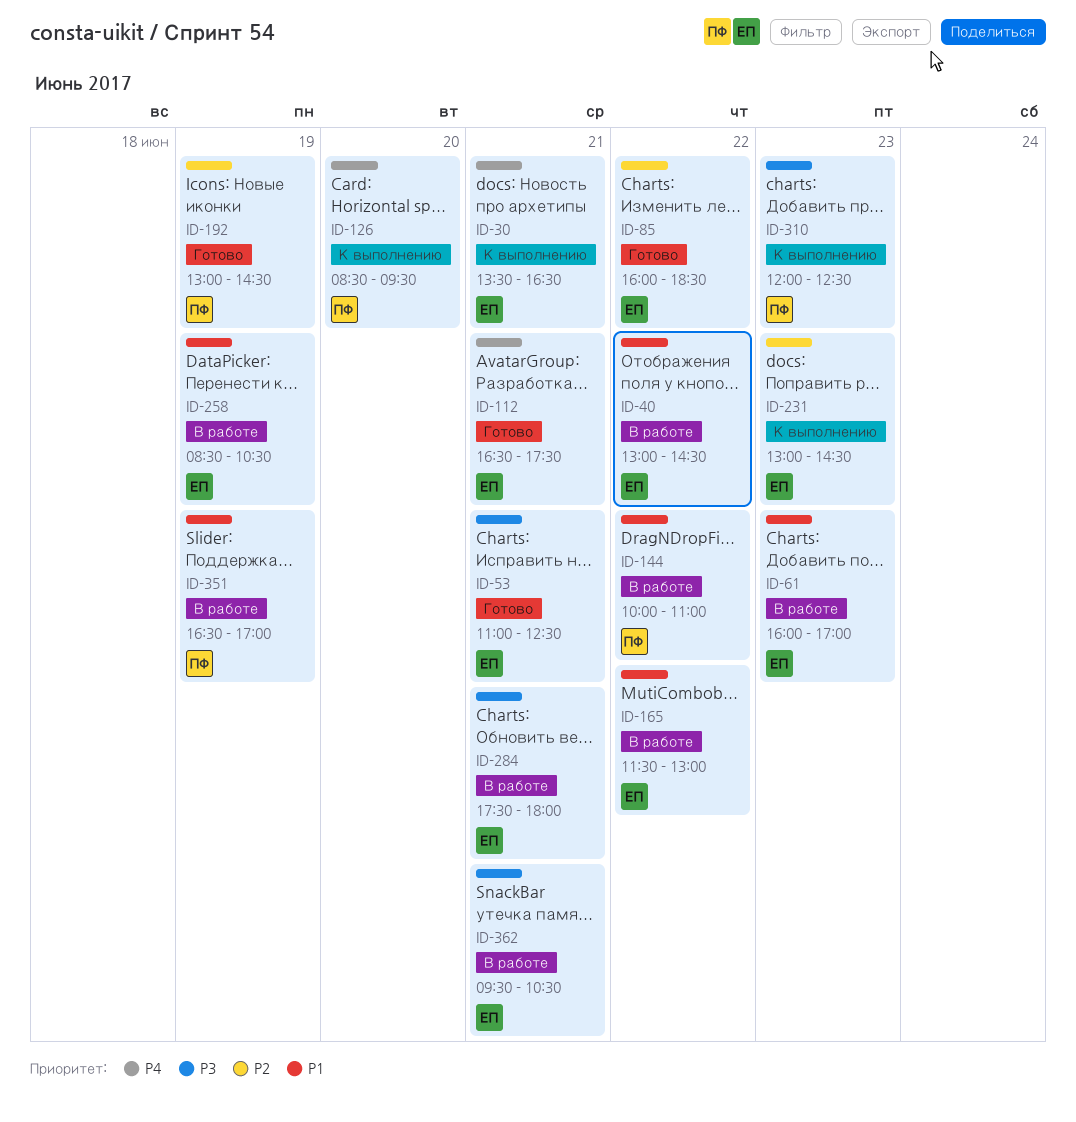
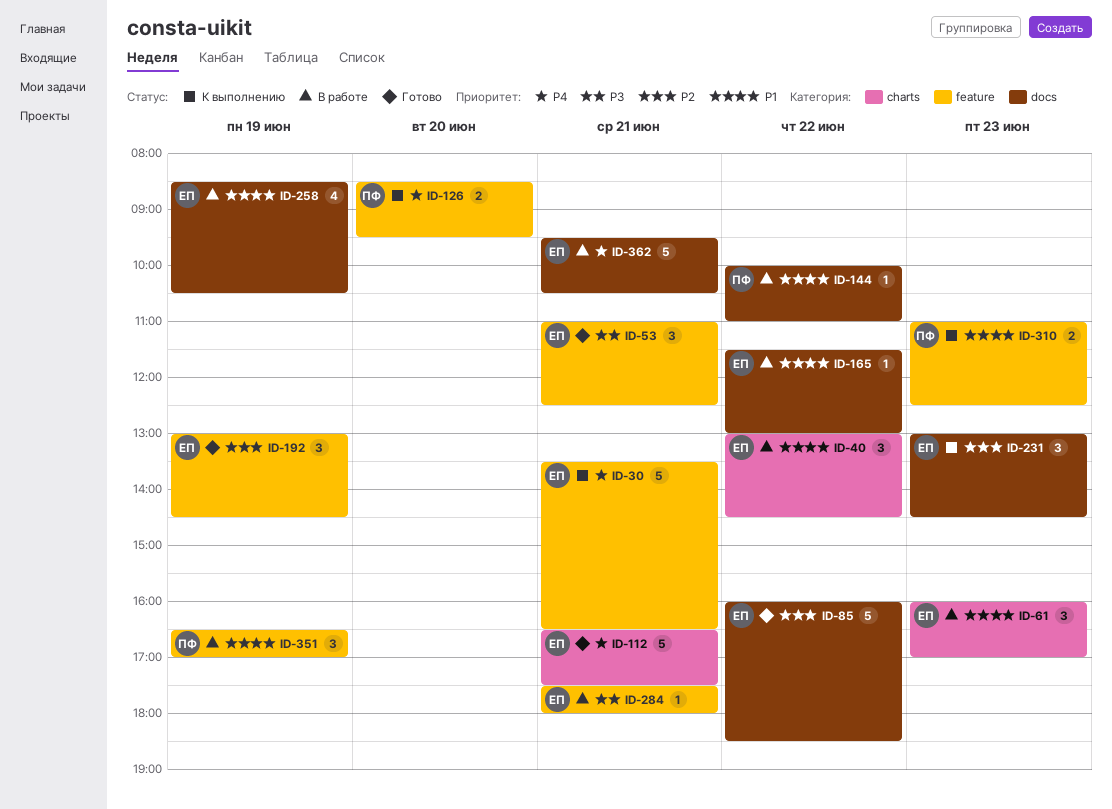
ID-192, owner: ПФ -> ЕП
ID-310, priority: P3 -> P1
ID-310, begins: 12:00 -> 11:00
ID-362, priority: P3 -> P4

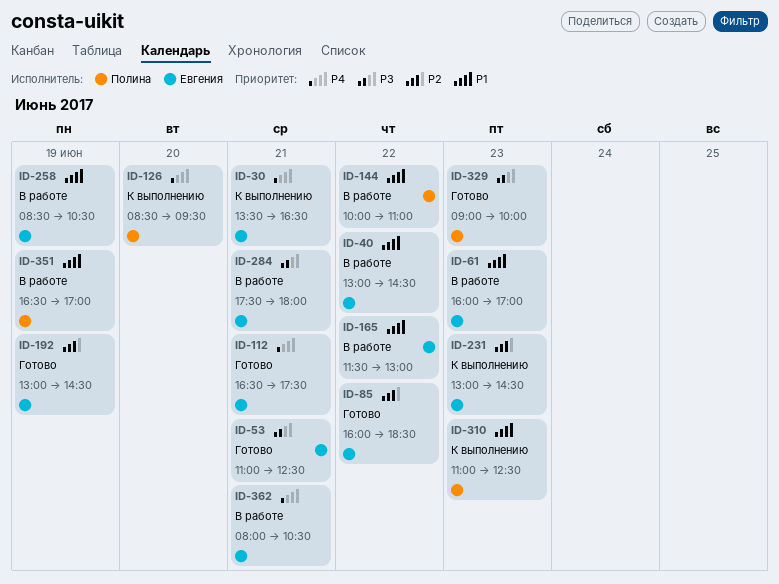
ID-329: none -> present
ID-362, begins: 09:30 -> 08:00

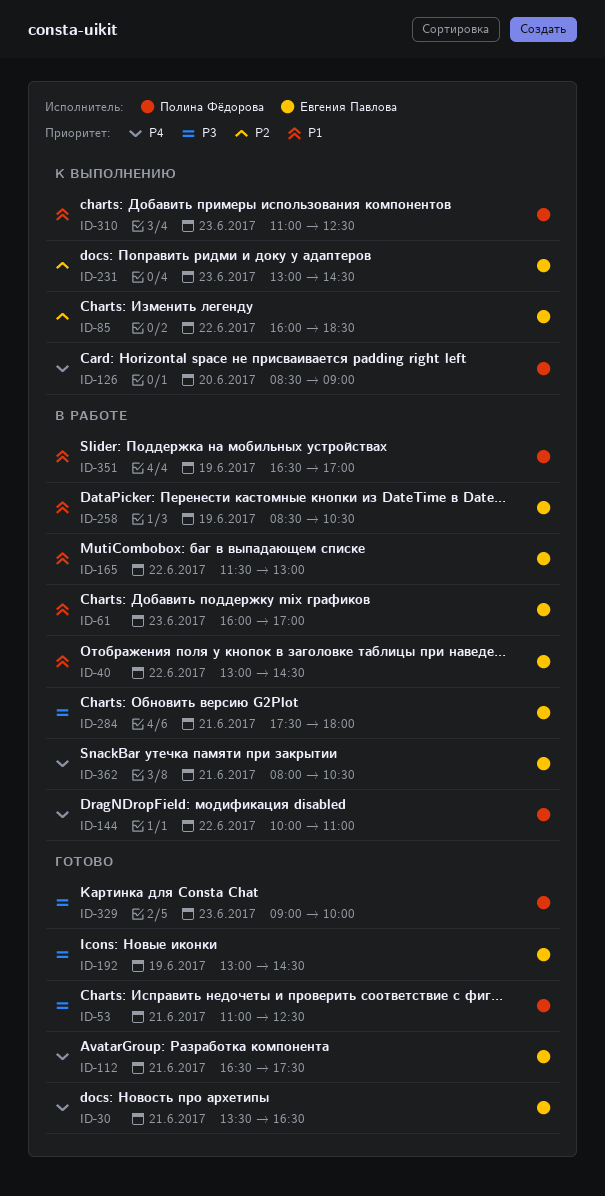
ID-30, status: К выполнению -> Готово
ID-53, owner: Евгения Павлова -> Полина Фёдорова
ID-85, status: Готово -> К выполнению
ID-126, ends: 09:30 -> 09:00
ID-144, priority: P1 -> P4
ID-192, priority: P2 -> P3

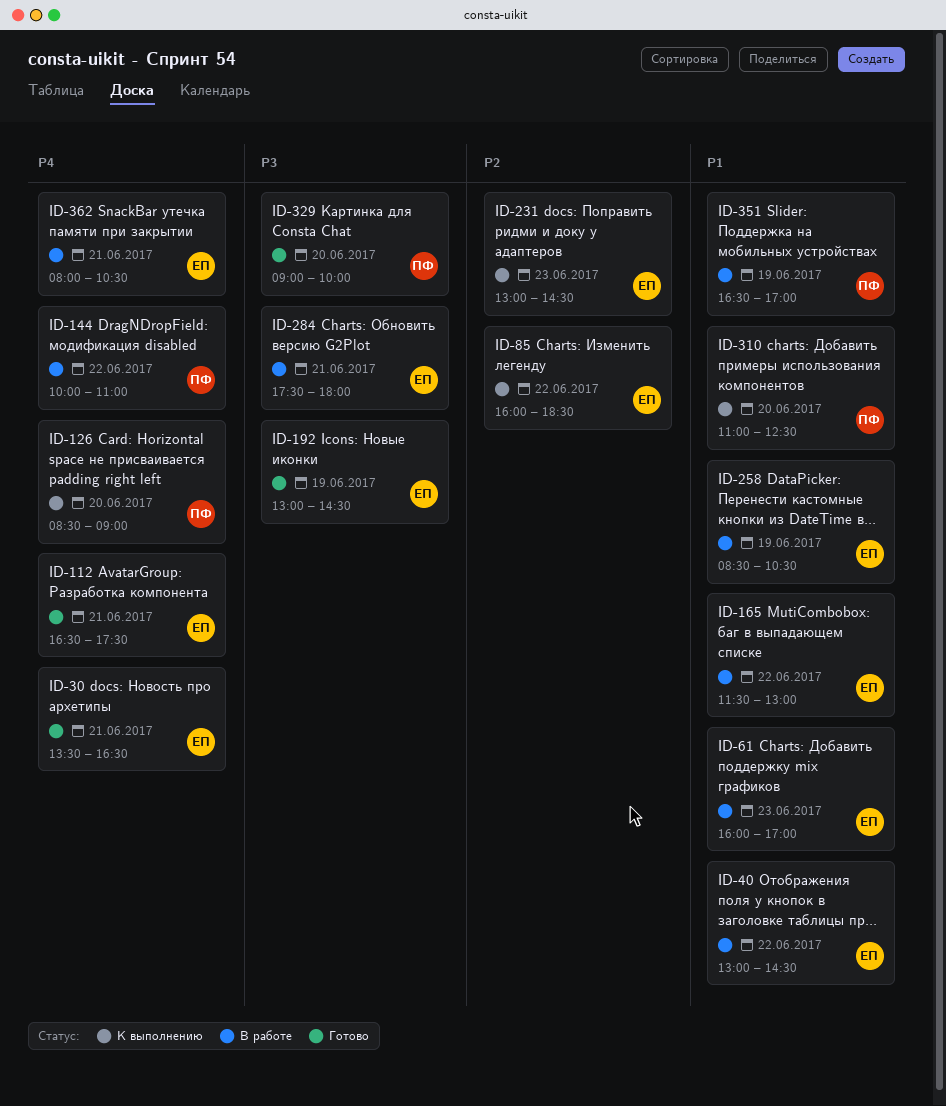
ID-53: present -> none
ID-310, day: Jun 23 -> Jun 20
ID-329, day: Jun 23 -> Jun 20

